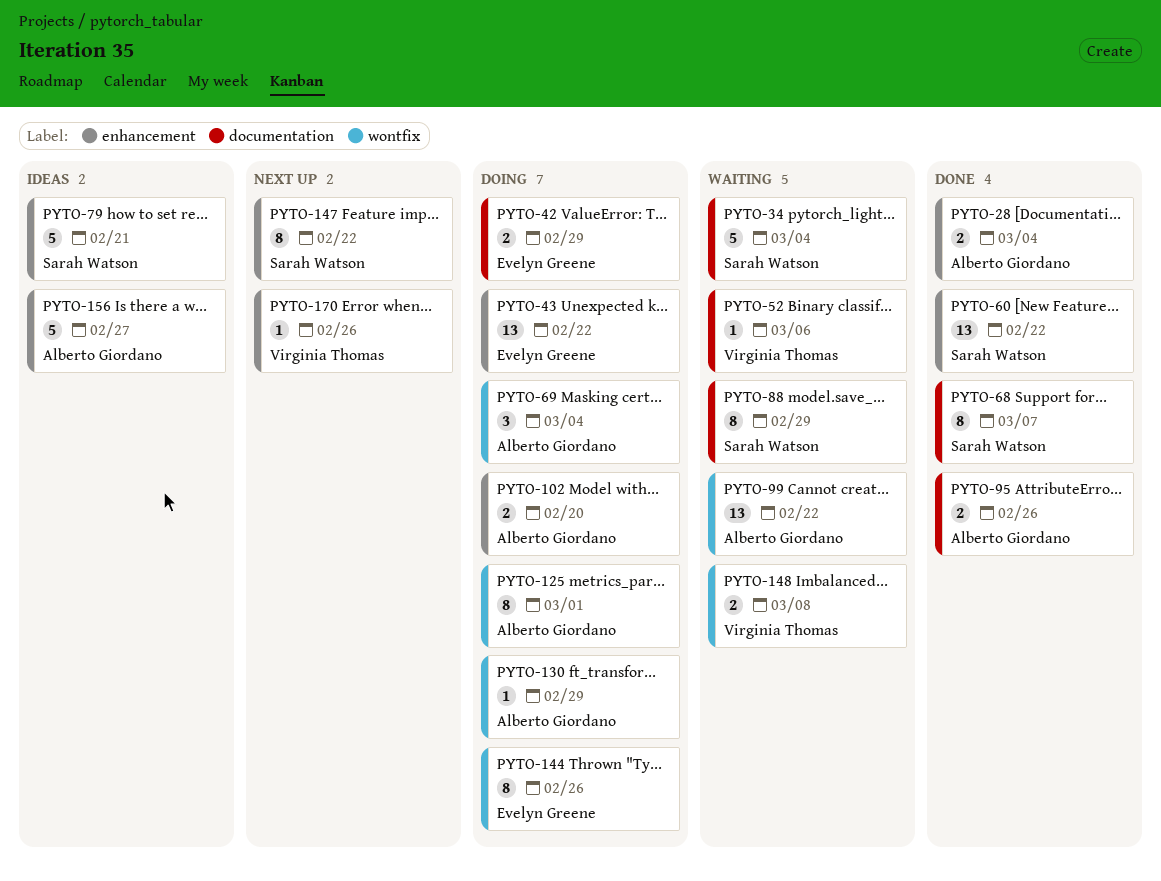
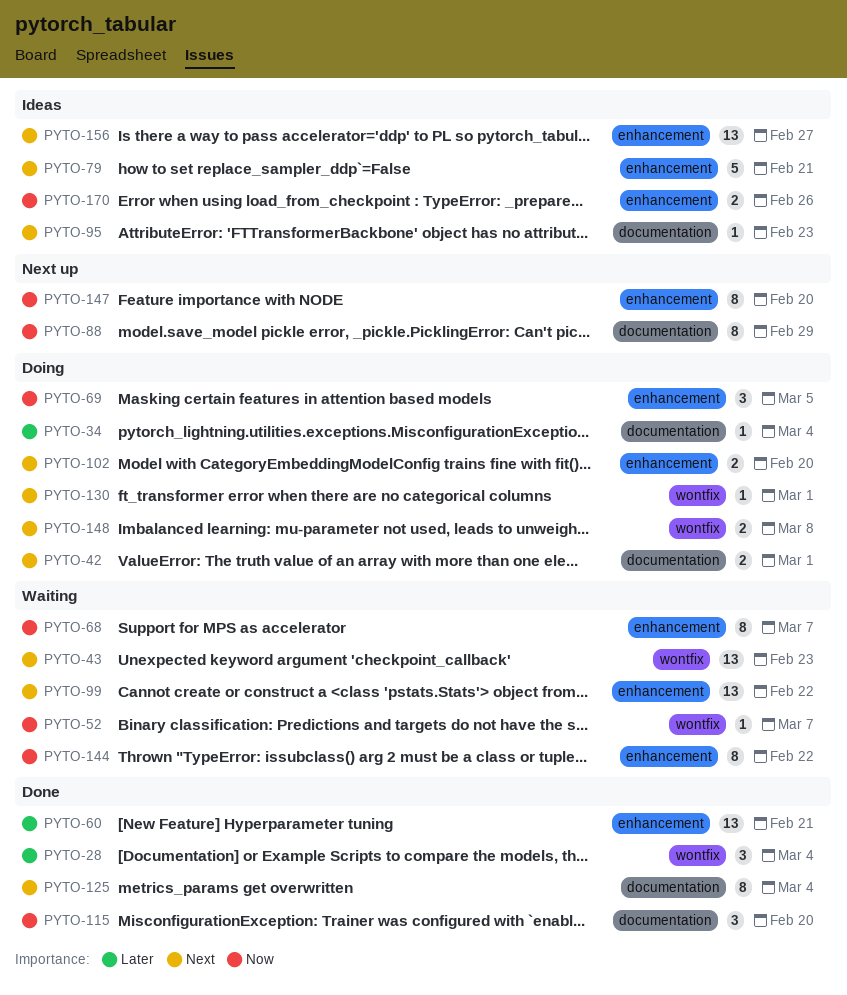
PYTO-28, label: enhancement -> wontfix
PYTO-28, estimate: 2 -> 3
PYTO-34, status: Waiting -> Doing
PYTO-34, estimate: 5 -> 1
PYTO-42, due: Feb 29 -> Mar 1
PYTO-43, status: Doing -> Waiting
PYTO-43, label: enhancement -> wontfix
PYTO-43, due: Feb 22 -> Feb 23
PYTO-52, label: documentation -> wontfix
PYTO-52, due: Mar 6 -> Mar 7
PYTO-60, due: Feb 22 -> Feb 21
PYTO-68, status: Done -> Waiting
PYTO-68, label: documentation -> enhancement
PYTO-69, label: wontfix -> enhancement
PYTO-69, due: Mar 4 -> Mar 5
PYTO-88, status: Waiting -> Next up
PYTO-95, status: Done -> Ideas
PYTO-95, estimate: 2 -> 1
PYTO-95, due: Feb 26 -> Feb 23
PYTO-99, label: wontfix -> enhancement
PYTO-115: none -> present
PYTO-125, status: Doing -> Done
PYTO-125, label: wontfix -> documentation
PYTO-125, due: Mar 1 -> Mar 4
PYTO-130, due: Feb 29 -> Mar 1
PYTO-144, status: Doing -> Waiting
PYTO-144, label: wontfix -> enhancement
PYTO-144, due: Feb 26 -> Feb 22
PYTO-147, due: Feb 22 -> Feb 20
PYTO-148, status: Waiting -> Doing
PYTO-156, estimate: 5 -> 13
PYTO-170, status: Next up -> Ideas
PYTO-170, estimate: 1 -> 2

